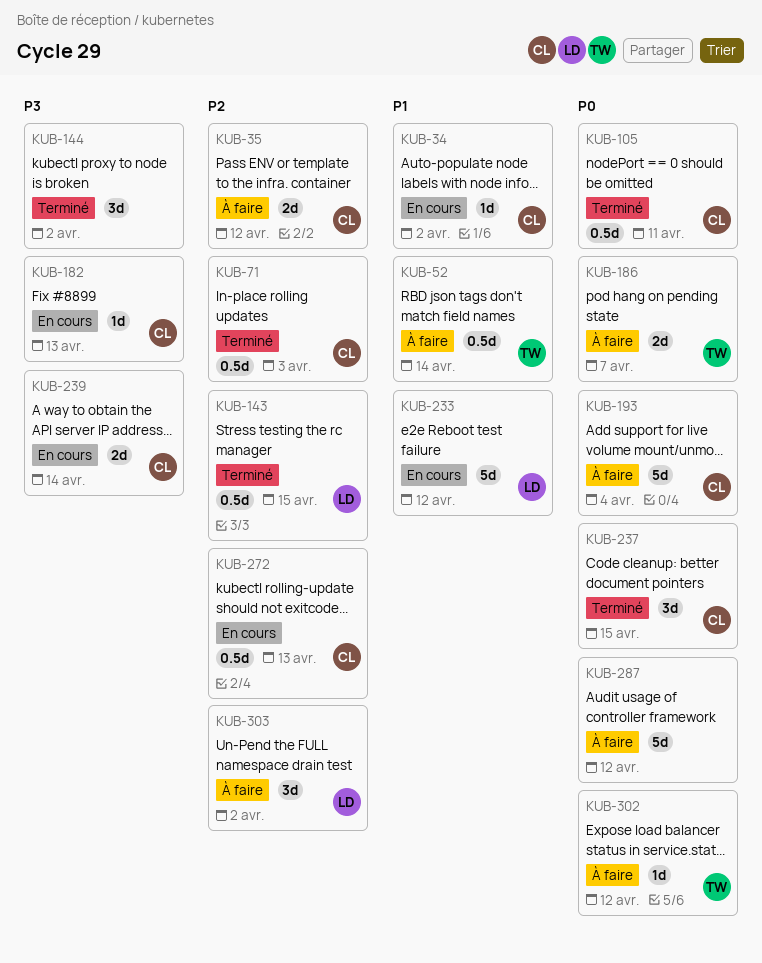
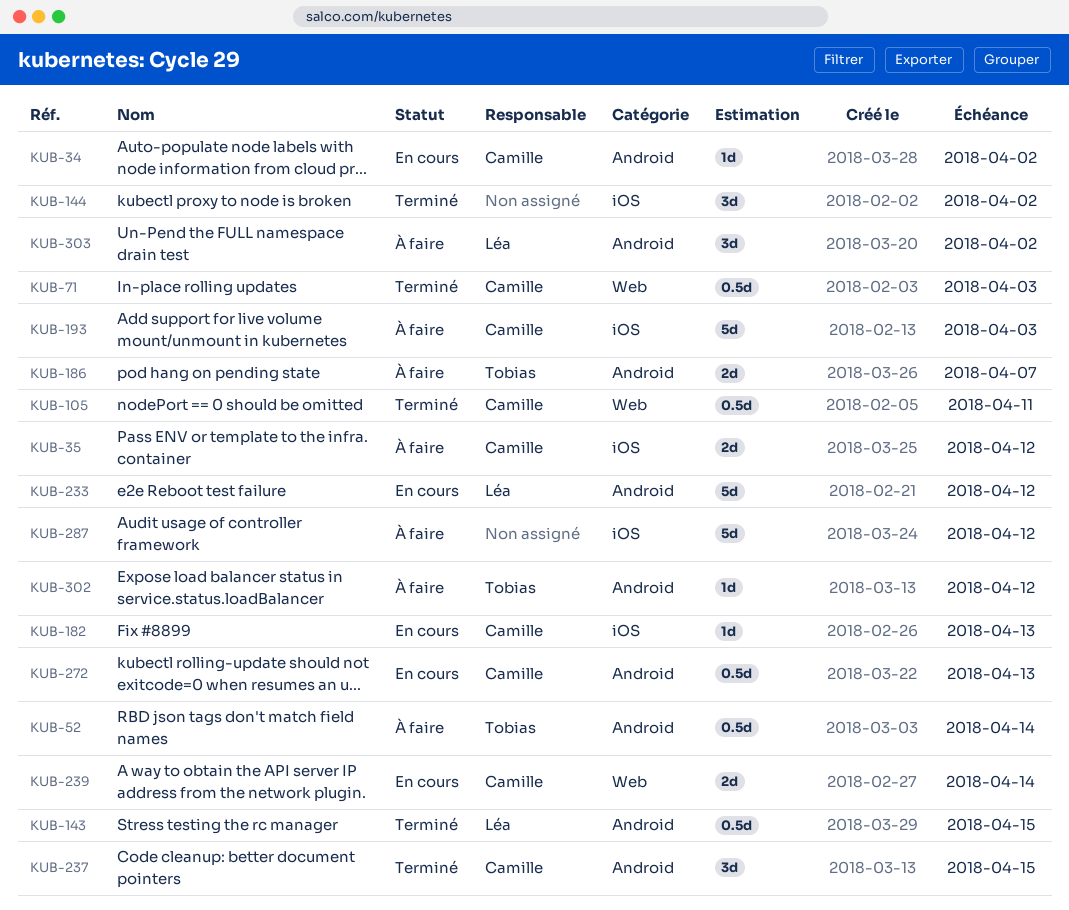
KUB-193, due: Apr 4 -> Apr 3

